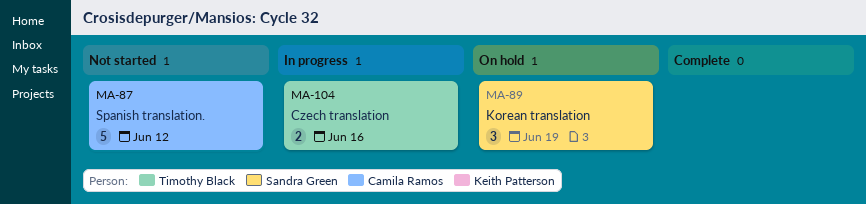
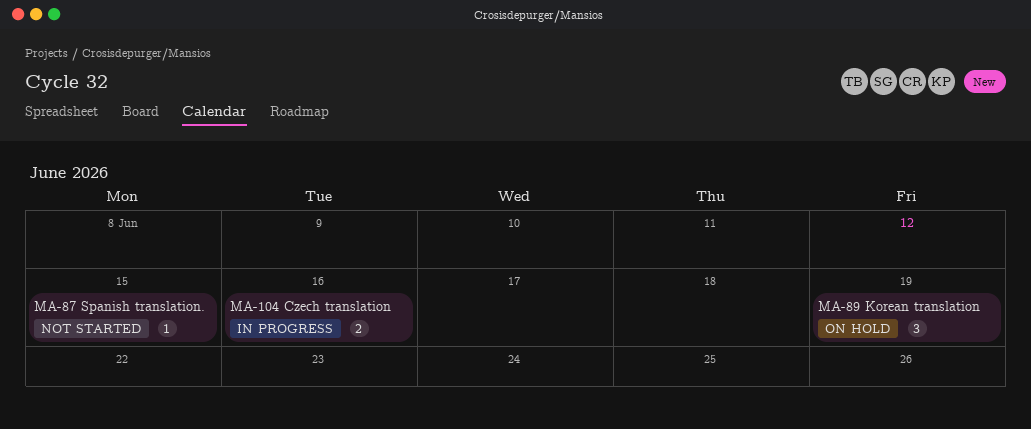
MA-87, estimate: 5 -> 1
MA-87, due: Jun 12 -> Jun 15

